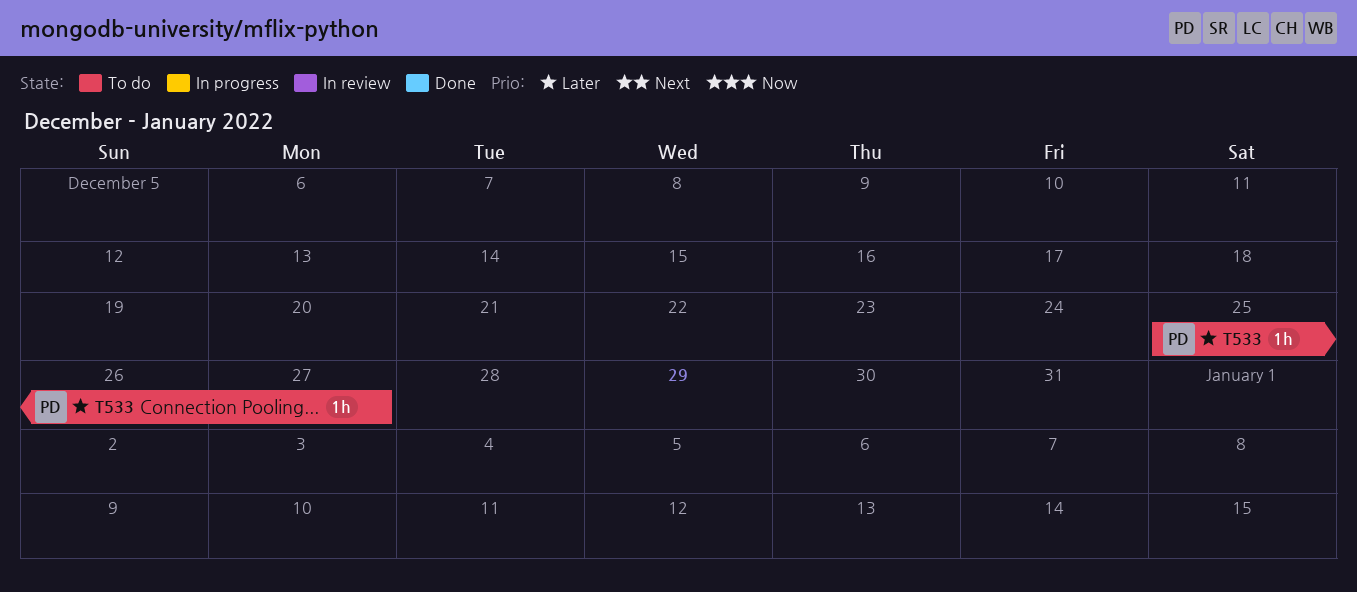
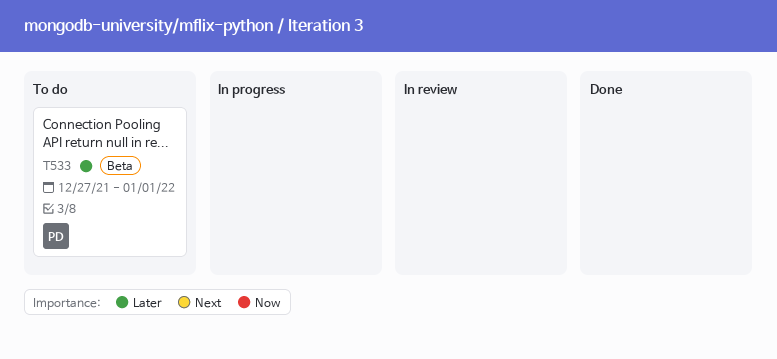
T533, start: Dec 25 -> Dec 27
T533, due: Dec 27 -> Jan 1

